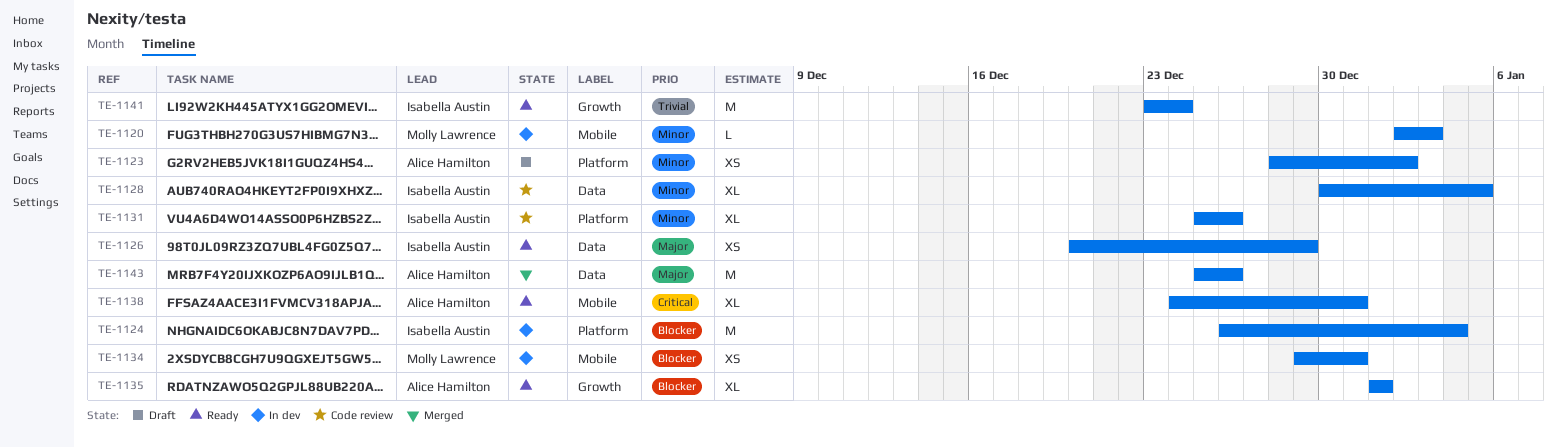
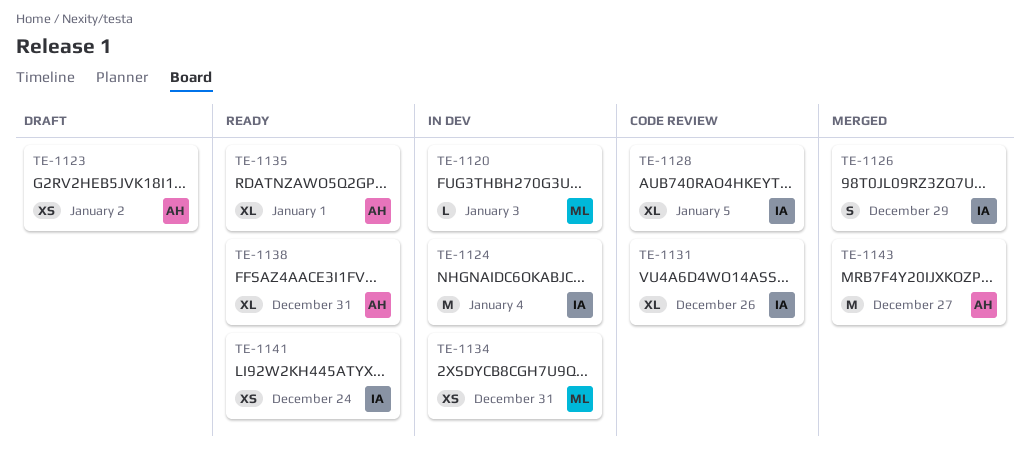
TE-1126, status: Ready -> Merged
TE-1126, estimate: XS -> S
TE-1141, estimate: M -> XS
TE-1143, due: Dec 26 -> Dec 27

